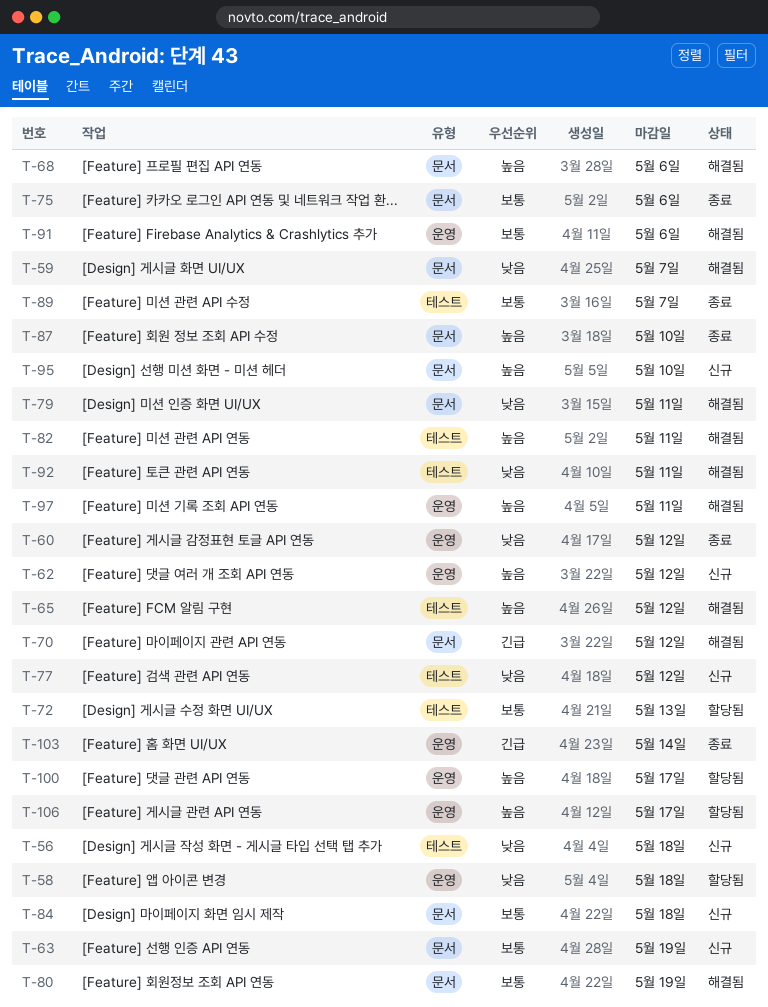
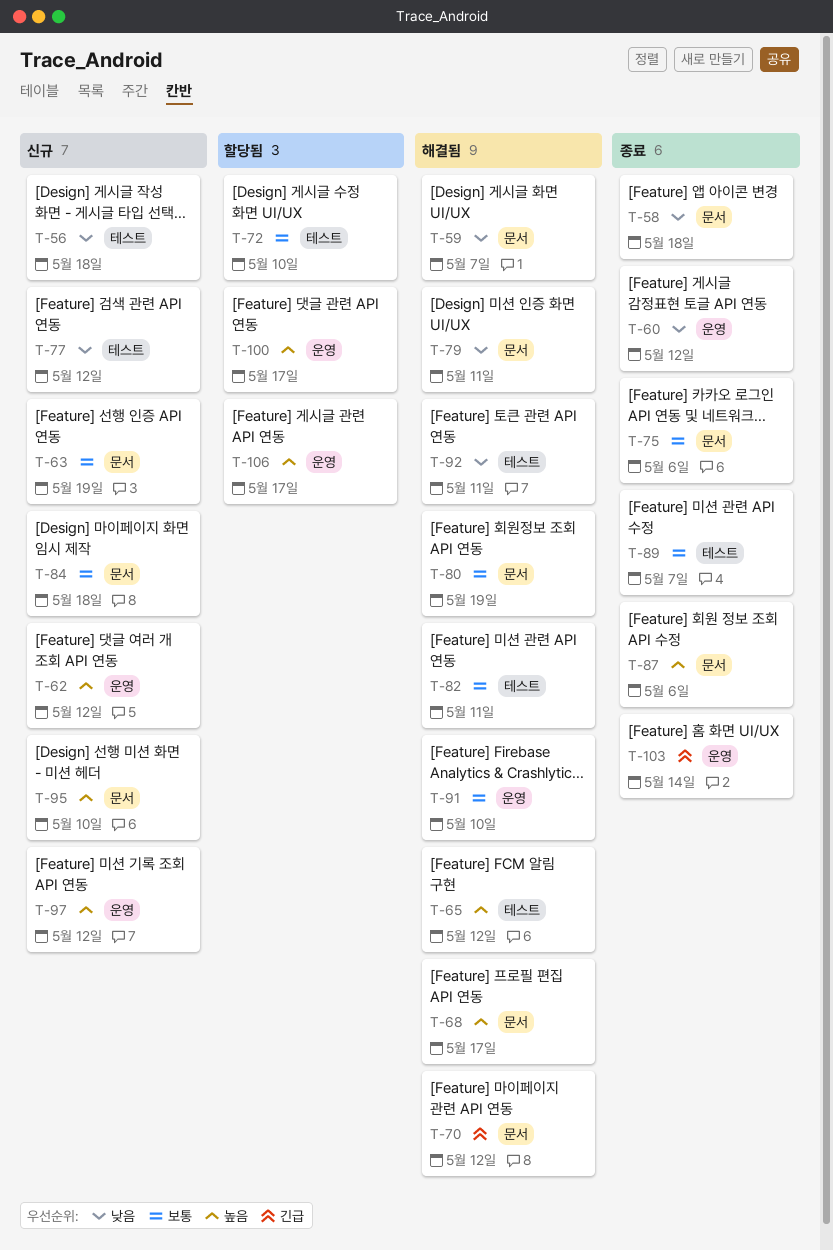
T-58, status: 할당됨 -> 종료
T-58, label: 운영 -> 문서
T-68, due: May 6 -> May 17
T-72, due: May 13 -> May 10
T-82, priority: 높음 -> 보통
T-87, due: May 10 -> May 6
T-91, due: May 6 -> May 10
T-97, status: 해결됨 -> 신규
T-97, due: May 11 -> May 12

